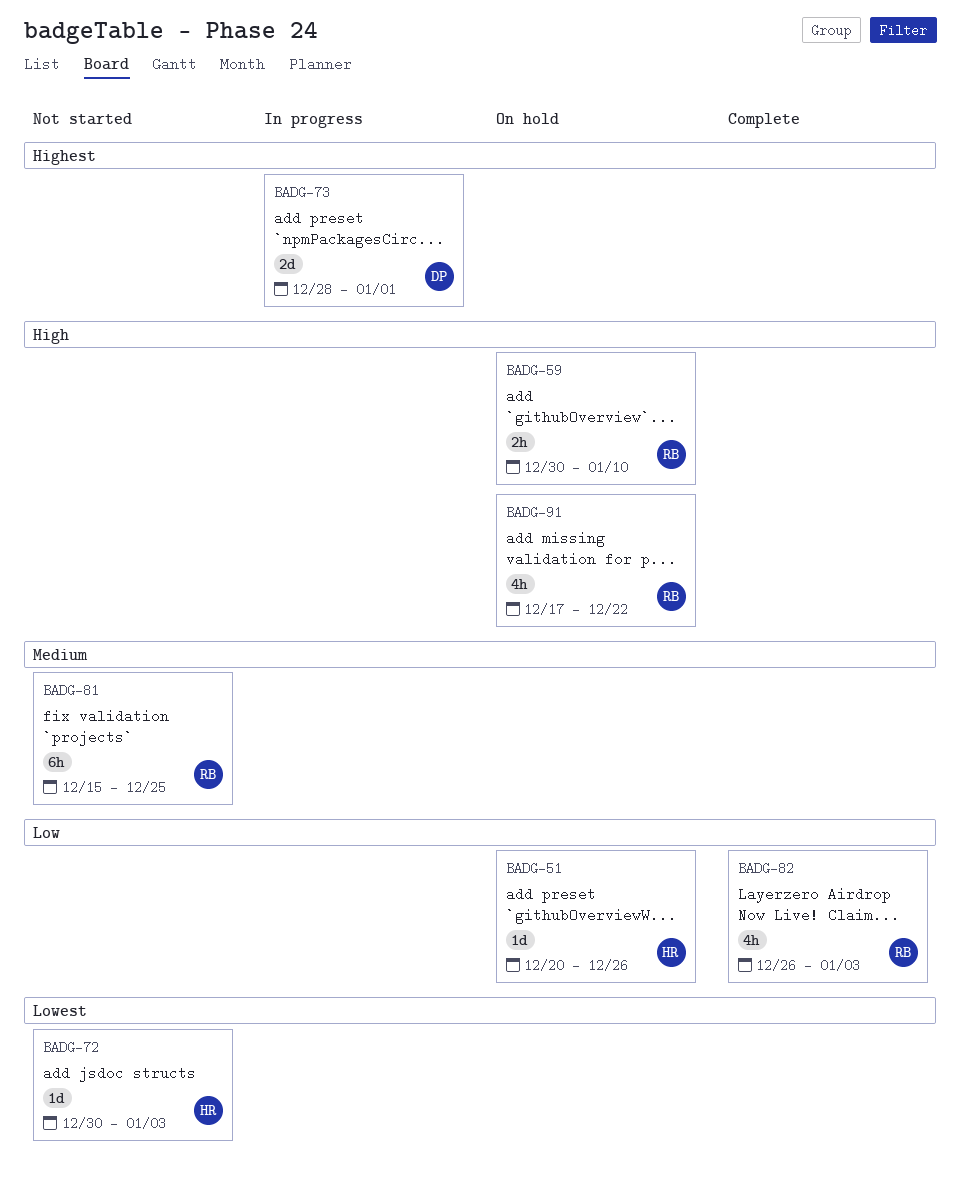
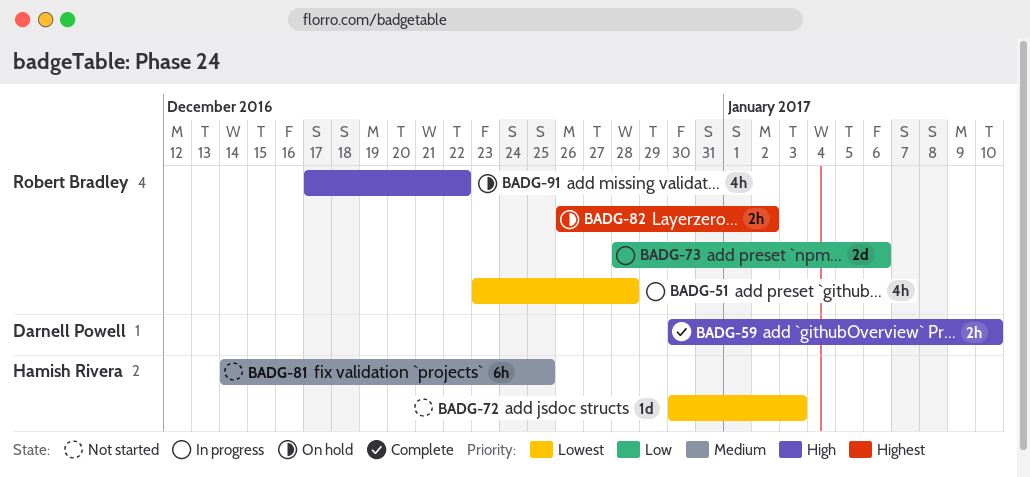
BADG-51, status: On hold -> In progress
BADG-51, owner: Hamish Rivera -> Robert Bradley
BADG-51, priority: Low -> Lowest
BADG-51, estimate: 1d -> 4h
BADG-51, start: Dec 20 -> Dec 23
BADG-51, due: Dec 26 -> Dec 28
BADG-59, status: On hold -> Complete
BADG-59, owner: Robert Bradley -> Darnell Powell
BADG-73, owner: Darnell Powell -> Robert Bradley
BADG-73, priority: Highest -> Low
BADG-73, due: Jan 1 -> Jan 6
BADG-81, owner: Robert Bradley -> Hamish Rivera
BADG-81, start: Dec 15 -> Dec 14
BADG-82, status: Complete -> On hold
BADG-82, priority: Low -> Highest
BADG-82, estimate: 4h -> 2h
BADG-82, due: Jan 3 -> Jan 2

